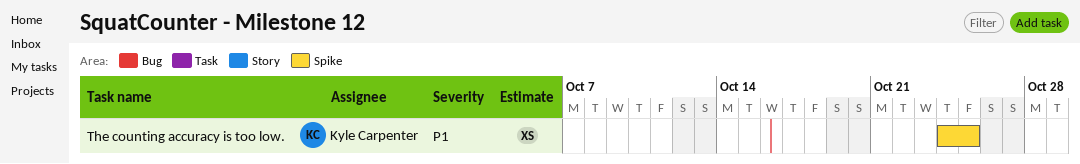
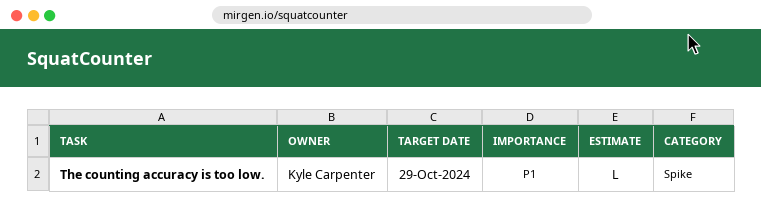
The counting accuracy is too low., estimate: XS -> L
The counting accuracy is too low., due: Oct 25 -> Oct 29

